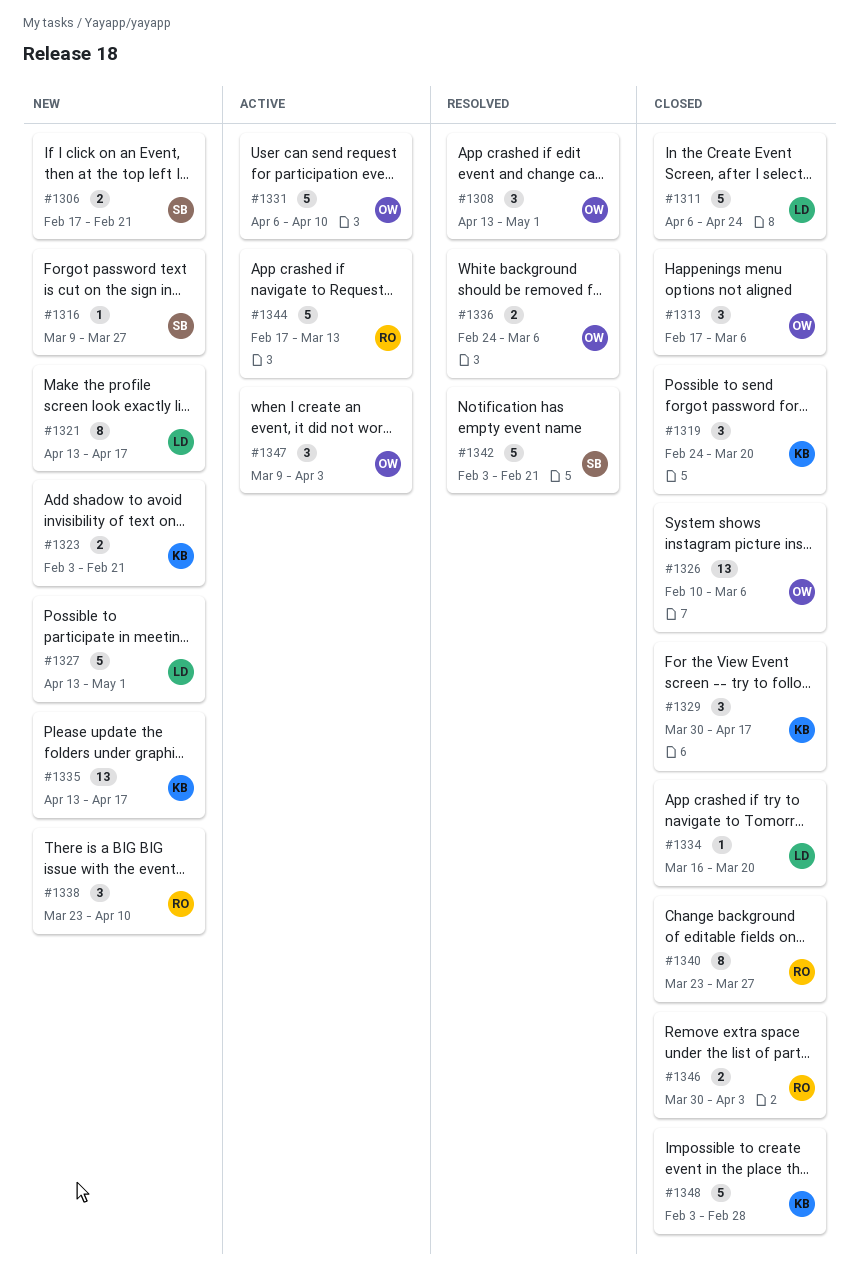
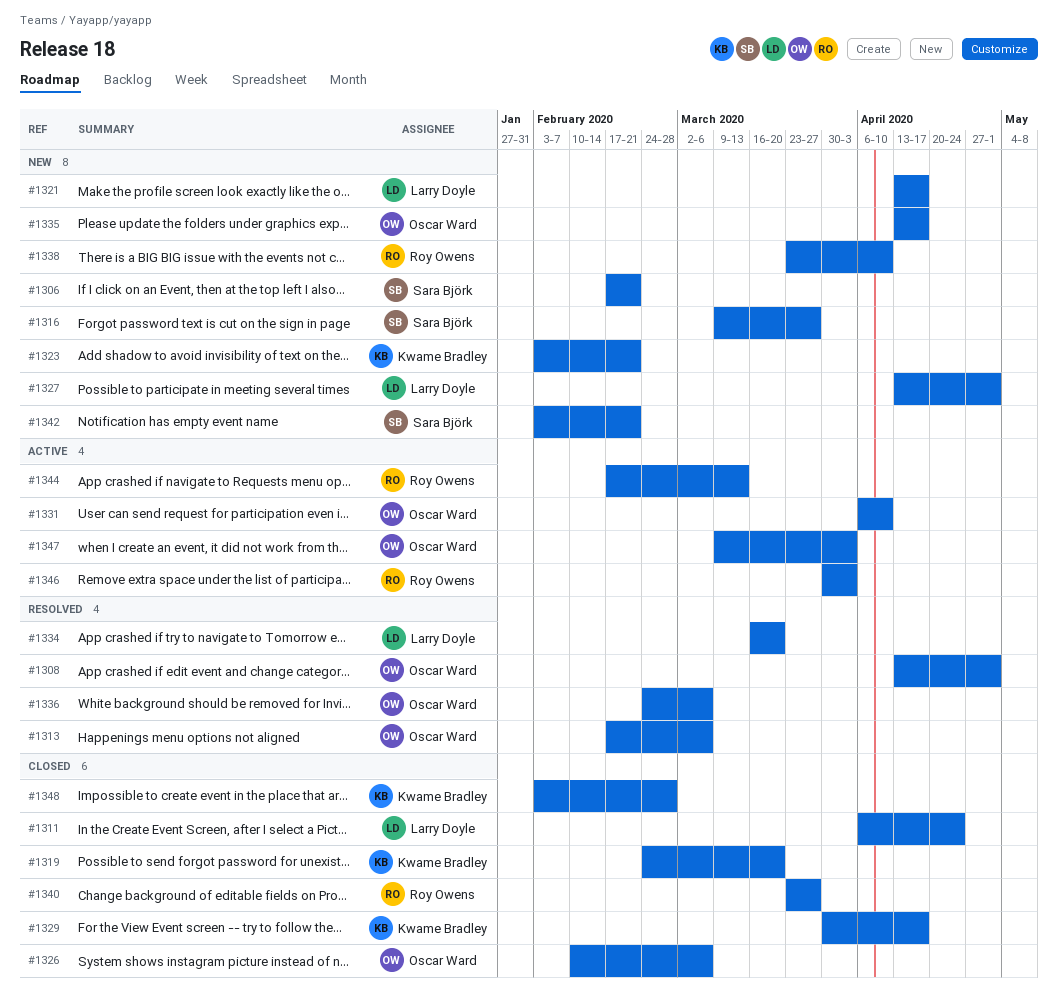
#1313, status: Closed -> Resolved
#1334, status: Closed -> Resolved
#1335, owner: Kwame Bradley -> Oscar Ward
#1342, status: Resolved -> New
#1346, status: Closed -> Active

